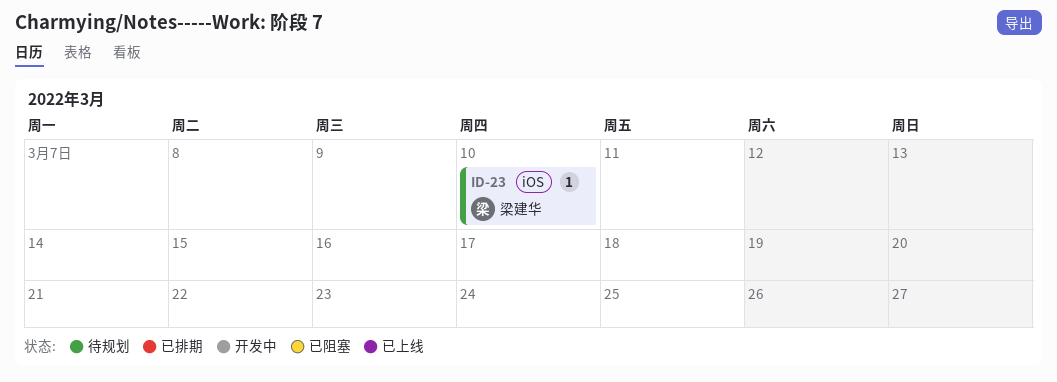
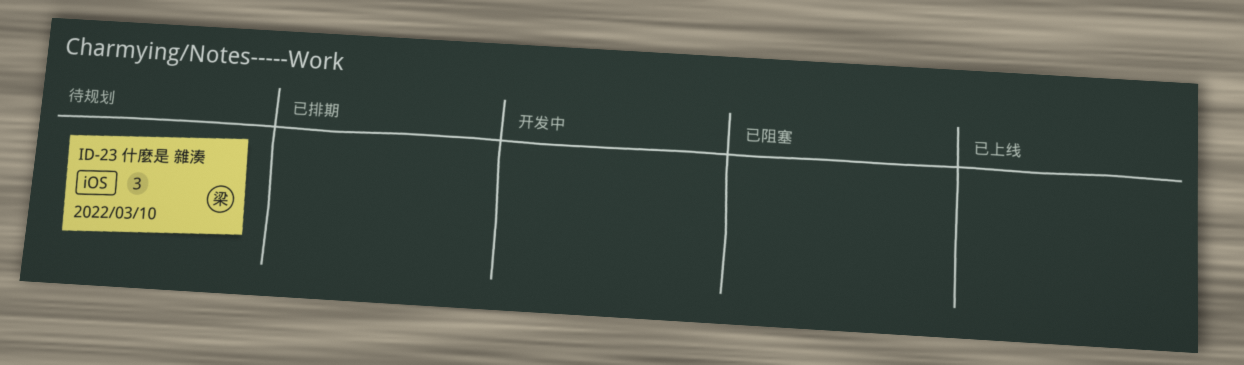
ID-23, estimate: 1 -> 3

